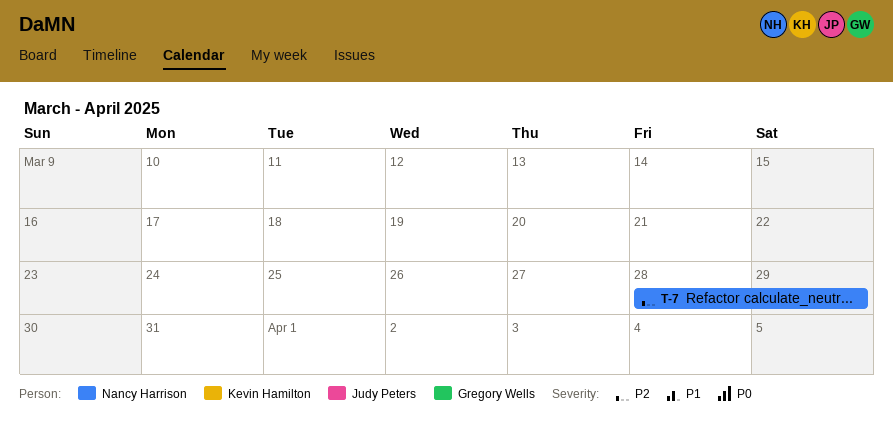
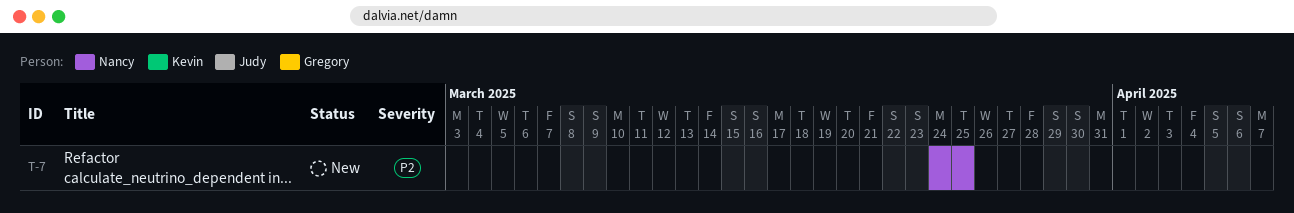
T-7, start: Mar 28 -> Mar 24
T-7, due: Mar 29 -> Mar 25

